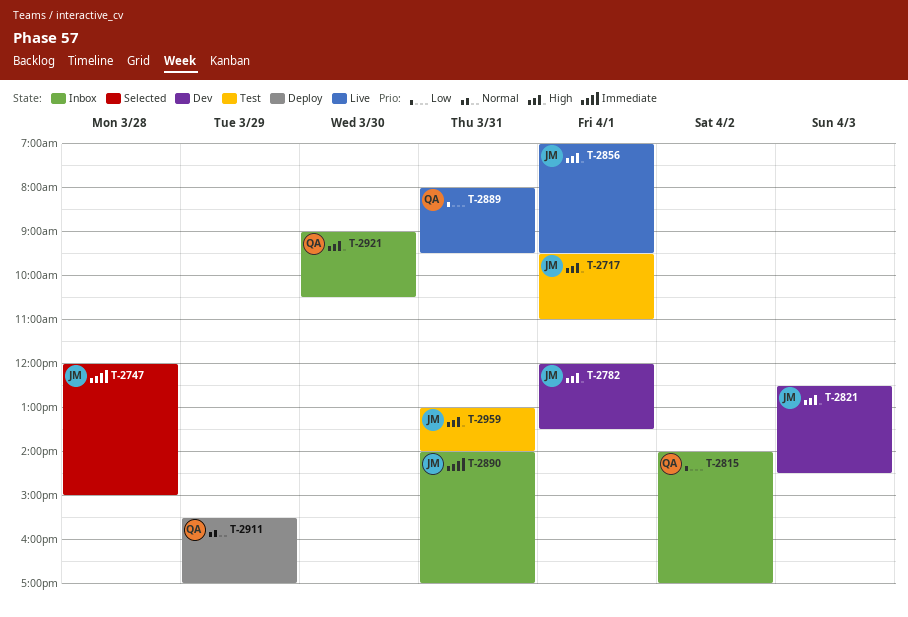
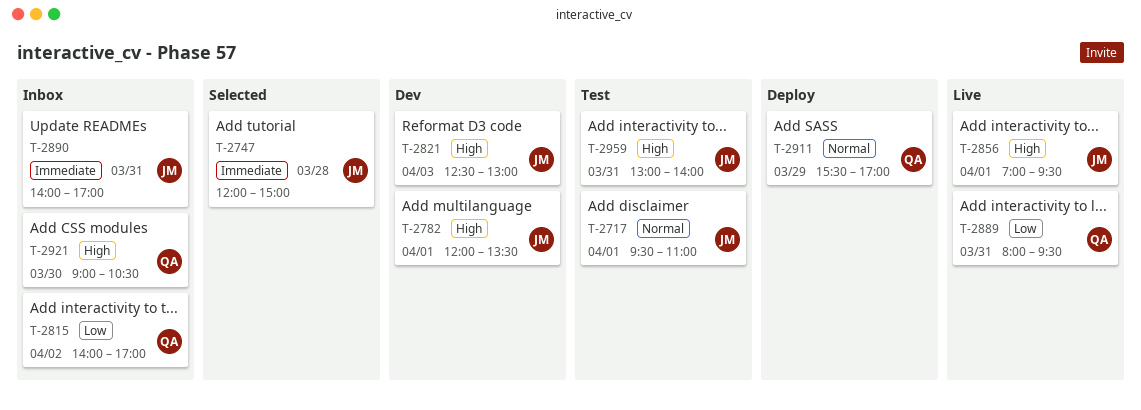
T-2717, priority: High -> Normal
T-2821, ends: 14:30 -> 13:00

